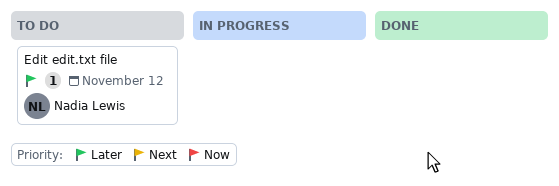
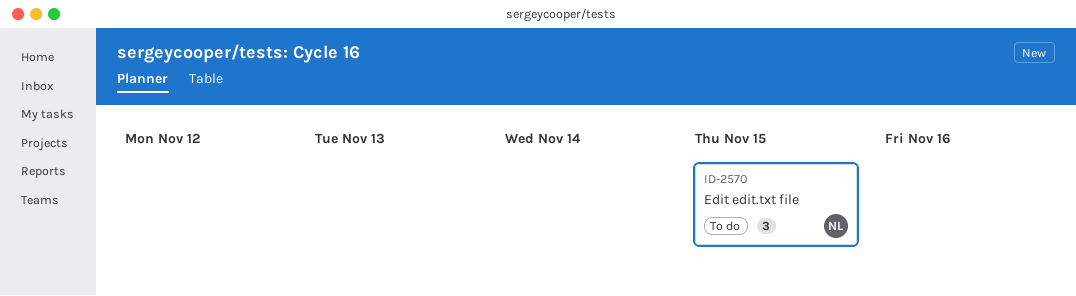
Edit edit.txt file, estimate: 1 -> 3
Edit edit.txt file, due: Nov 12 -> Nov 15

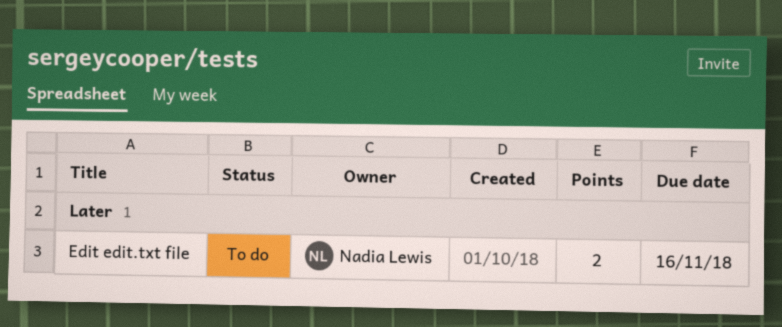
Edit edit.txt file, estimate: 3 -> 2
Edit edit.txt file, due: Nov 15 -> Nov 16

